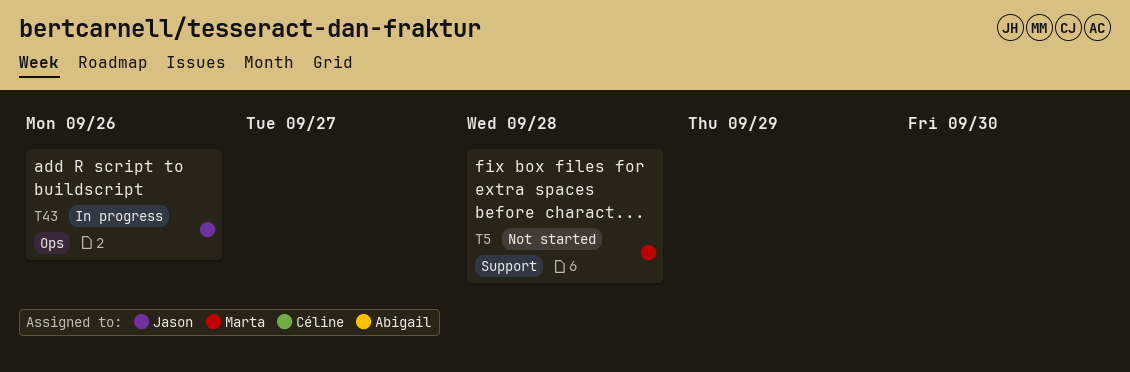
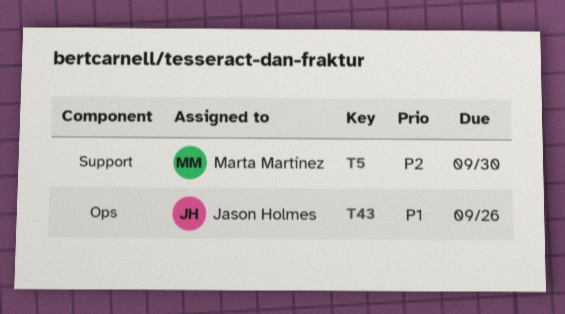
T5, due: Sep 28 -> Sep 30

